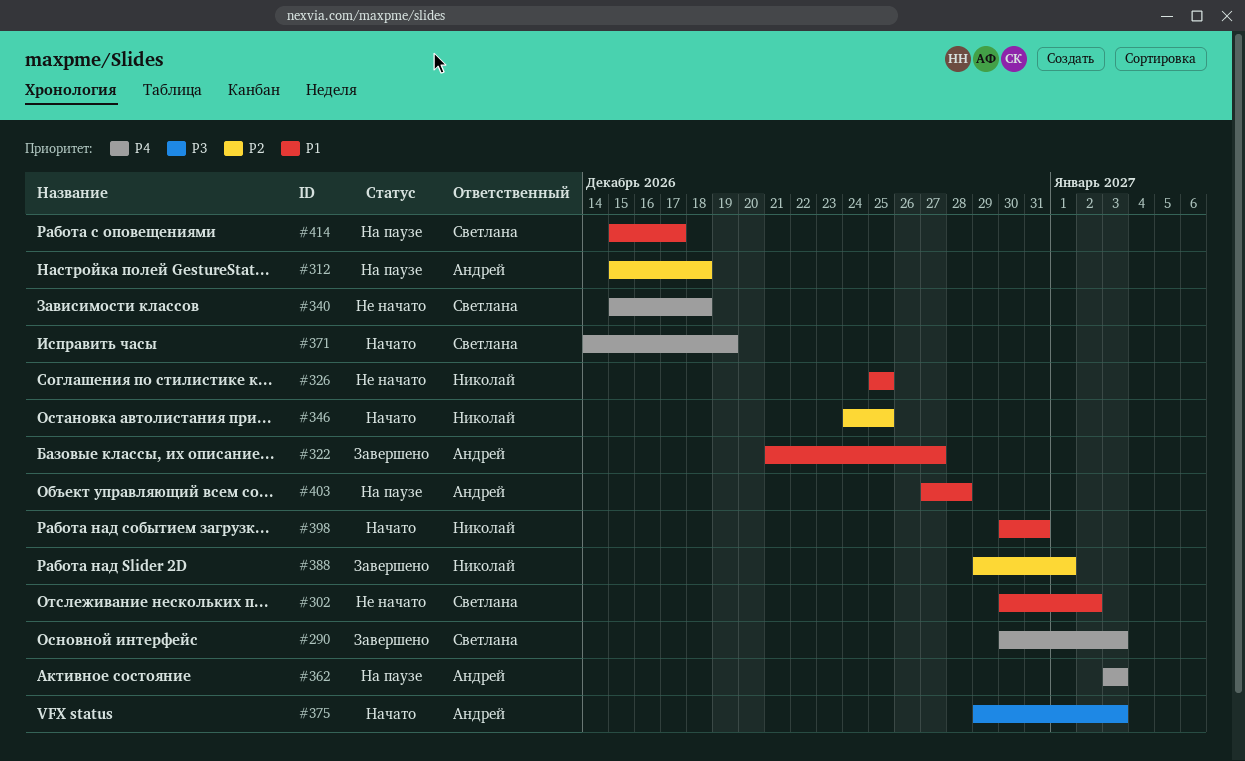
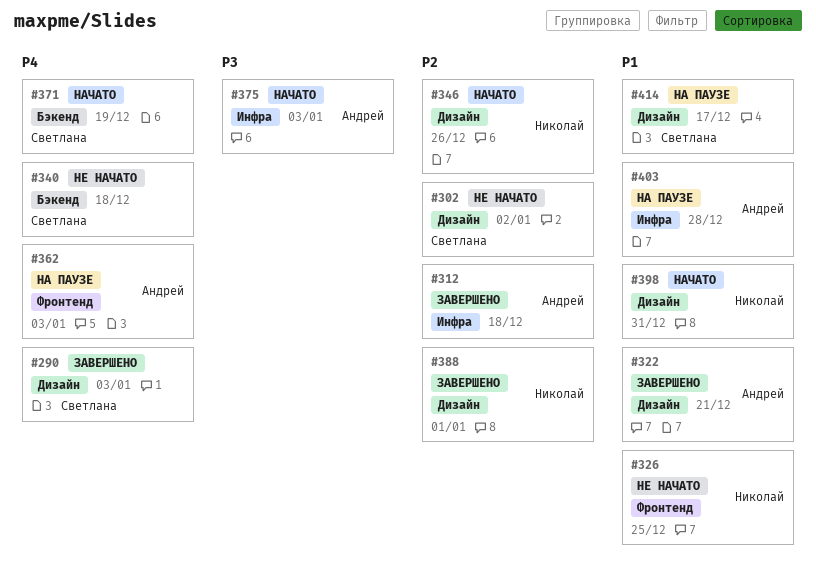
#302, priority: P1 -> P2
#312, status: На паузе -> Завершено
#322, due: Dec 27 -> Dec 21
#346, due: Dec 25 -> Dec 26

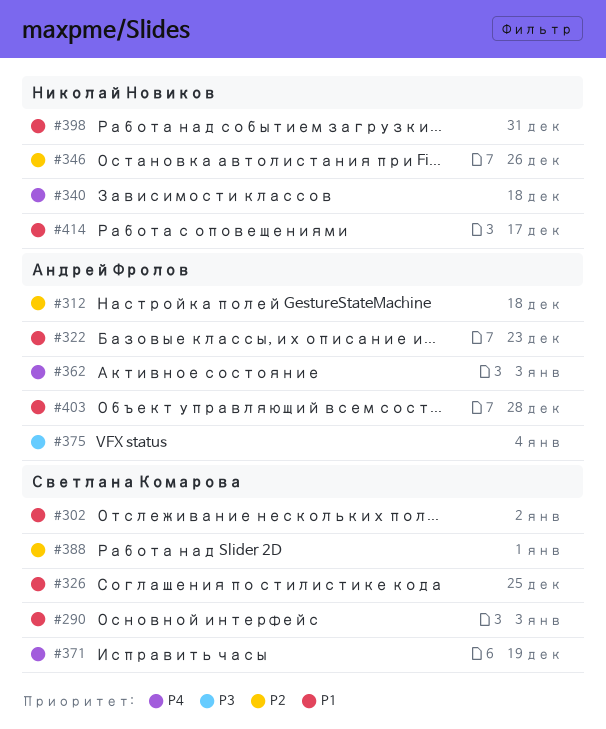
#290, priority: P4 -> P1
#302, priority: P2 -> P1
#322, due: Dec 21 -> Dec 23
#326, owner: Николай Новиков -> Светлана Комарова
#340, owner: Светлана Комарова -> Николай Новиков
#375, due: Jan 3 -> Jan 4
#388, owner: Николай Новиков -> Светлана Комарова
#414, owner: Светлана Комарова -> Николай Новиков

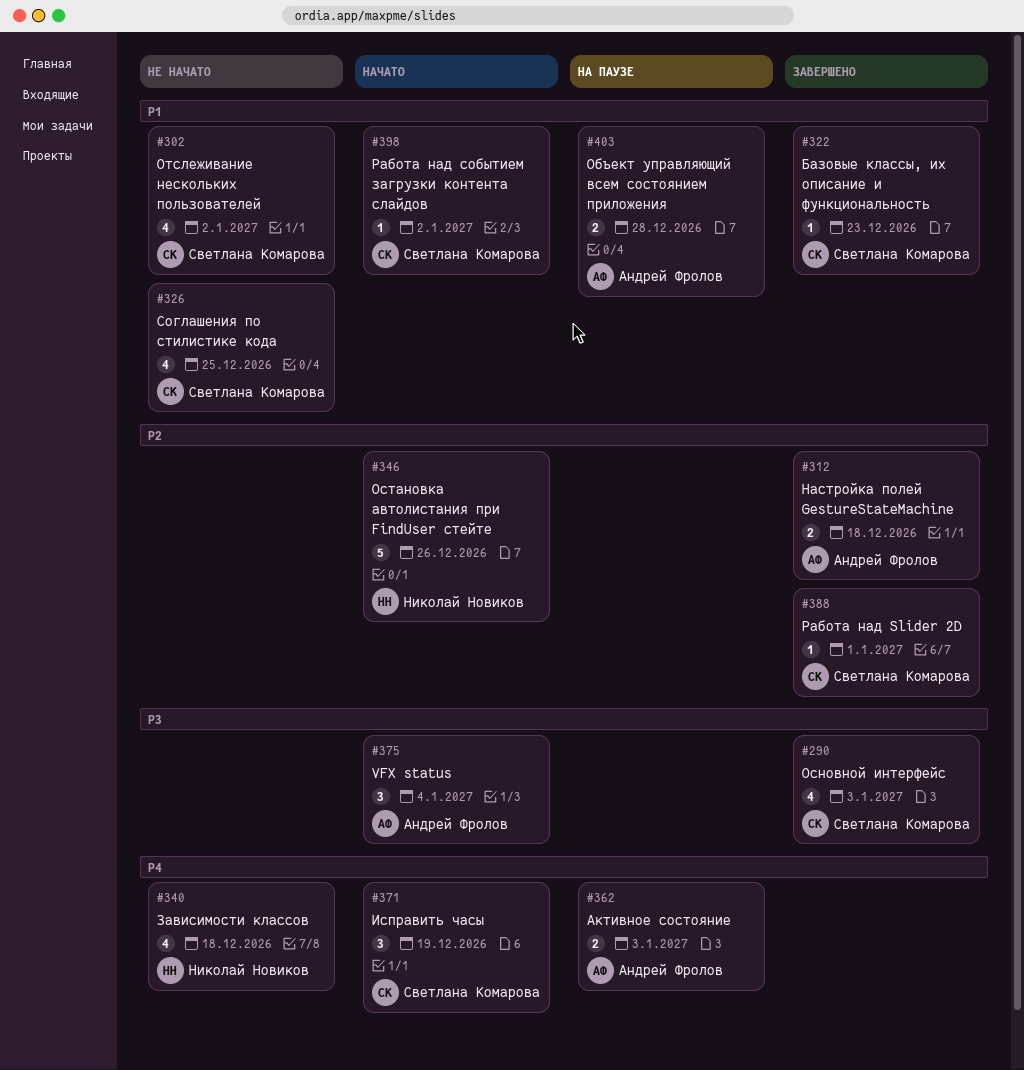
#290, priority: P1 -> P3
#322, owner: Андрей Фролов -> Светлана Комарова
#398, owner: Николай Новиков -> Светлана Комарова
#398, due: Dec 31 -> Jan 2
#414: present -> none

